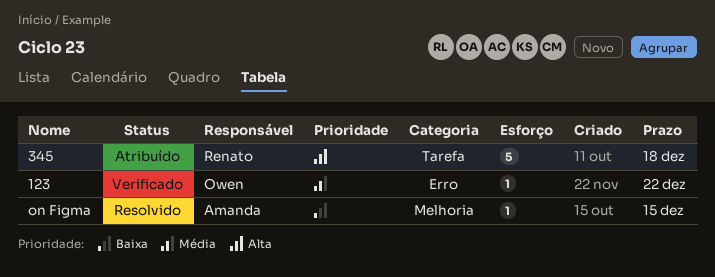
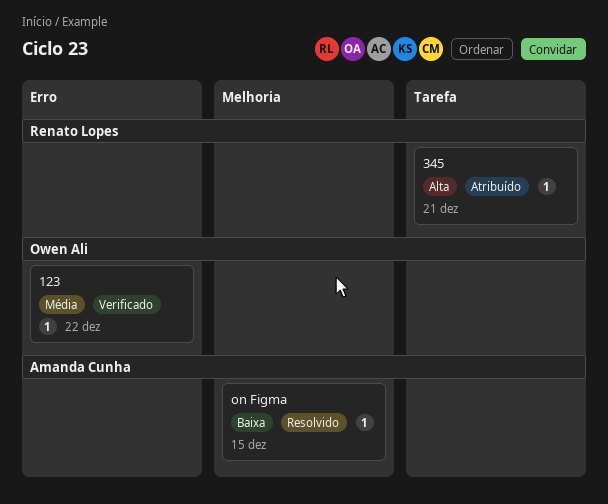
345, estimate: 5 -> 1
345, due: Dec 18 -> Dec 21

